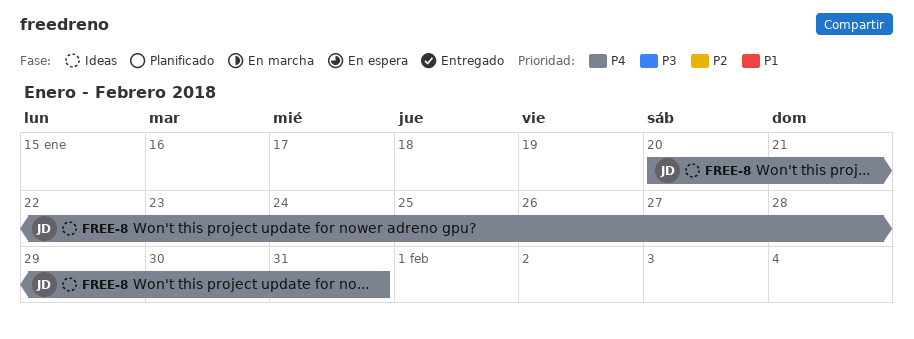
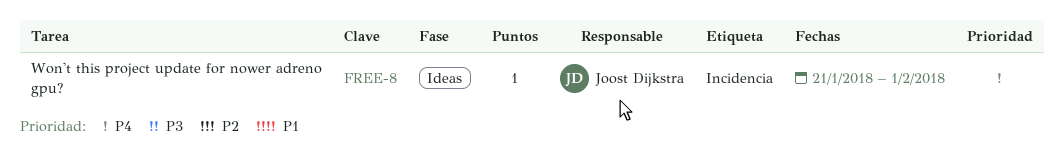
FREE-8, start: Jan 20 -> Jan 21
FREE-8, due: Jan 31 -> Feb 1

